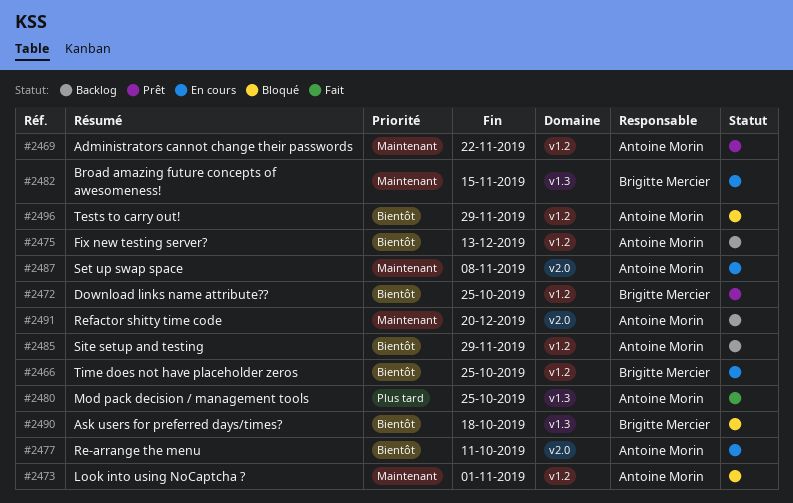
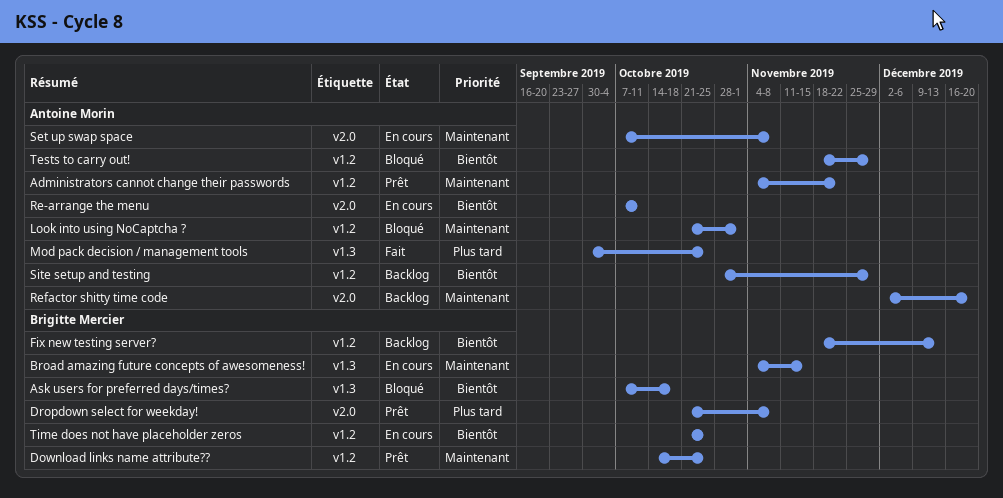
Download links name attribute??, priority: Bientôt -> Maintenant
Dropdown select for weekday!: none -> present
Fix new testing server?, owner: Antoine Morin -> Brigitte Mercier

